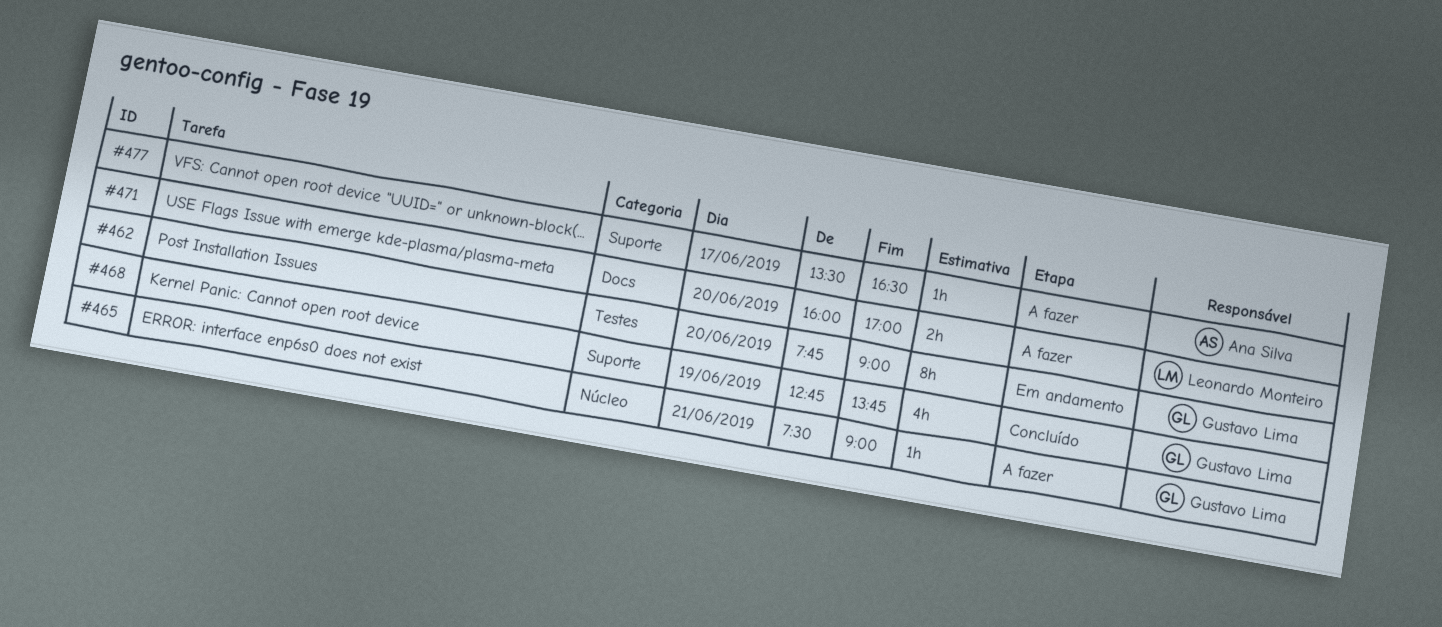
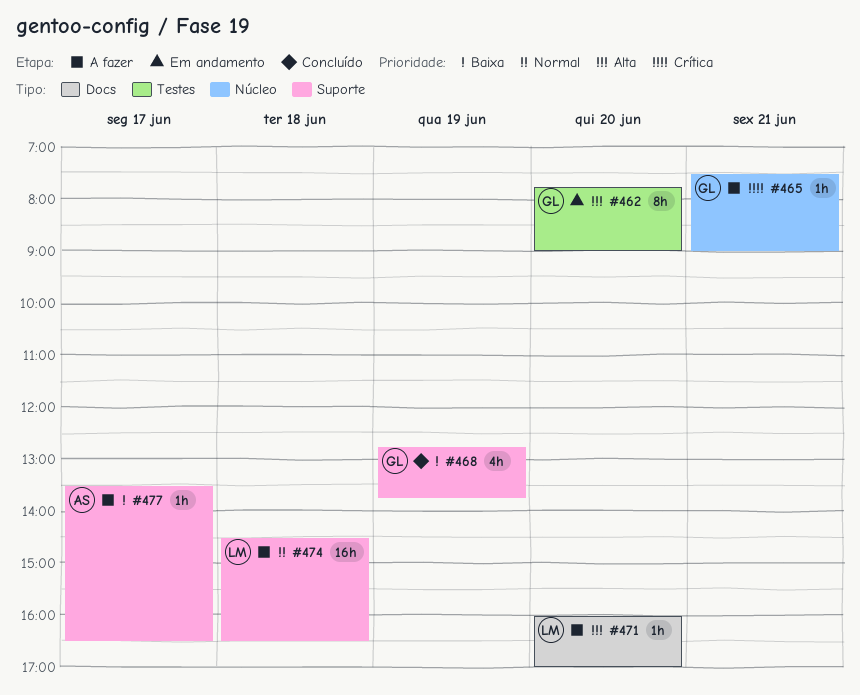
#471, estimate: 2h -> 1h
#474: none -> present

